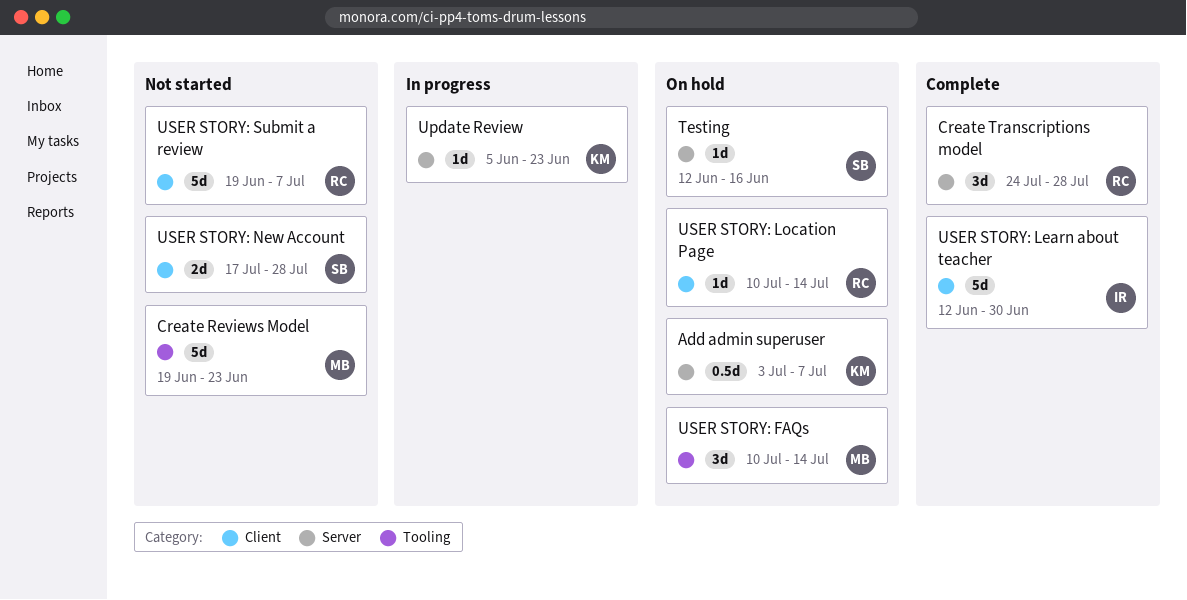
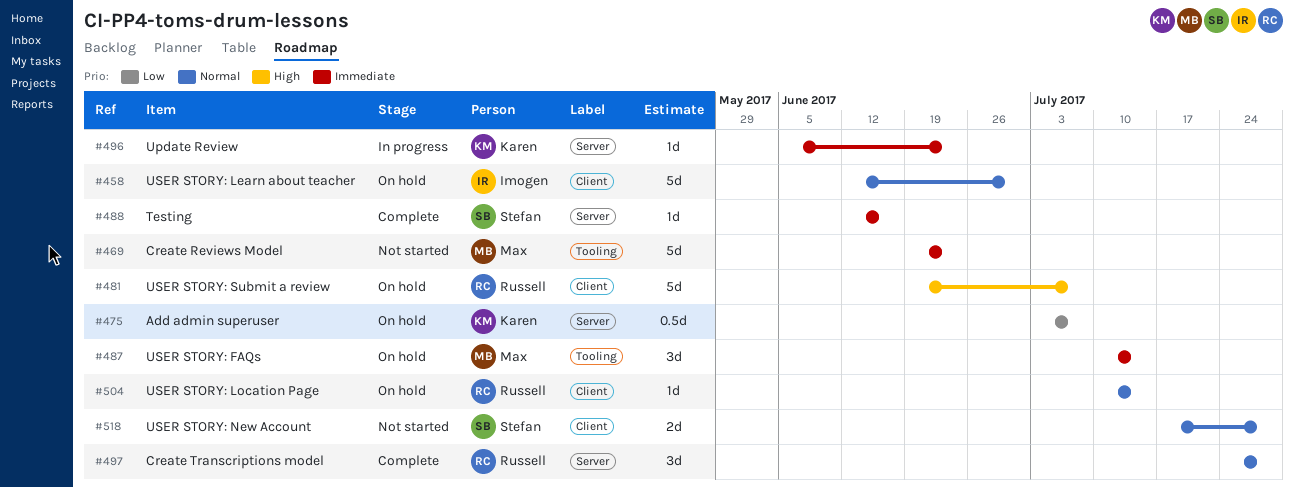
Testing, status: On hold -> Complete
USER STORY: Learn about teacher, status: Complete -> On hold
USER STORY: Submit a review, status: Not started -> On hold

